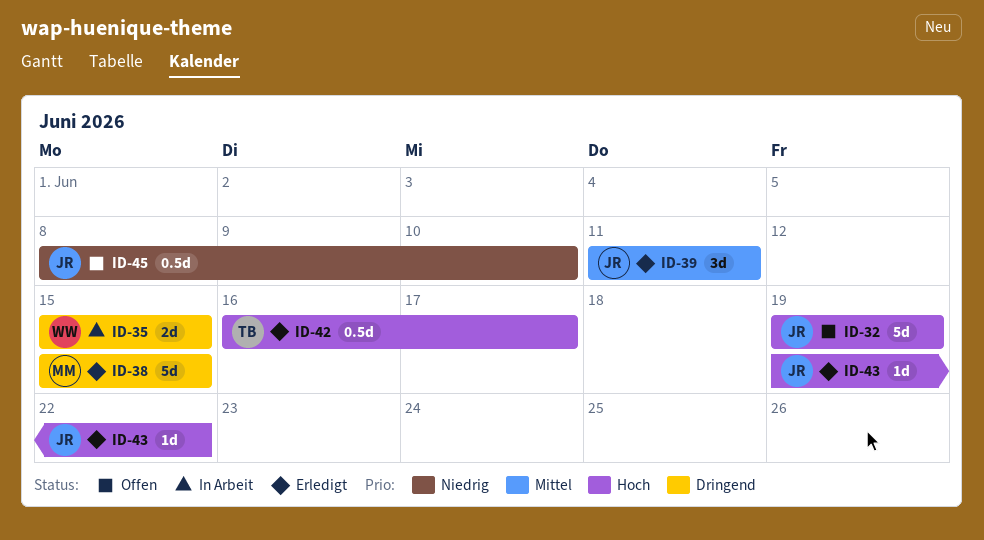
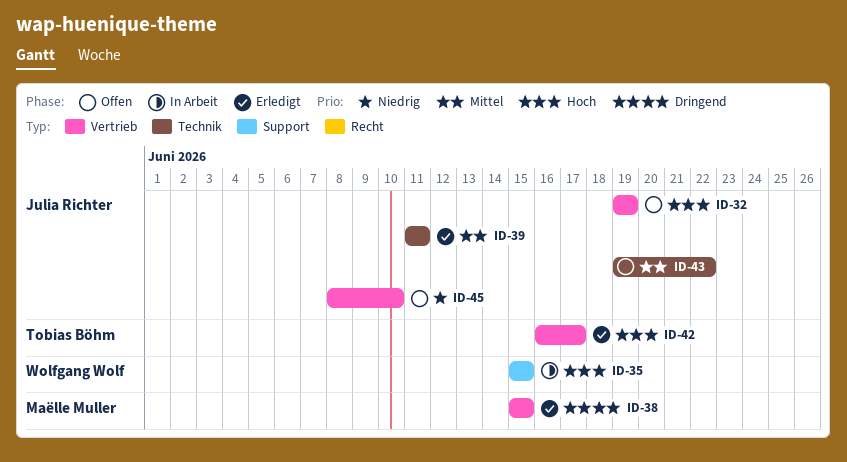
ID-35, priority: Dringend -> Hoch
ID-43, status: Erledigt -> Offen
ID-43, priority: Hoch -> Mittel

